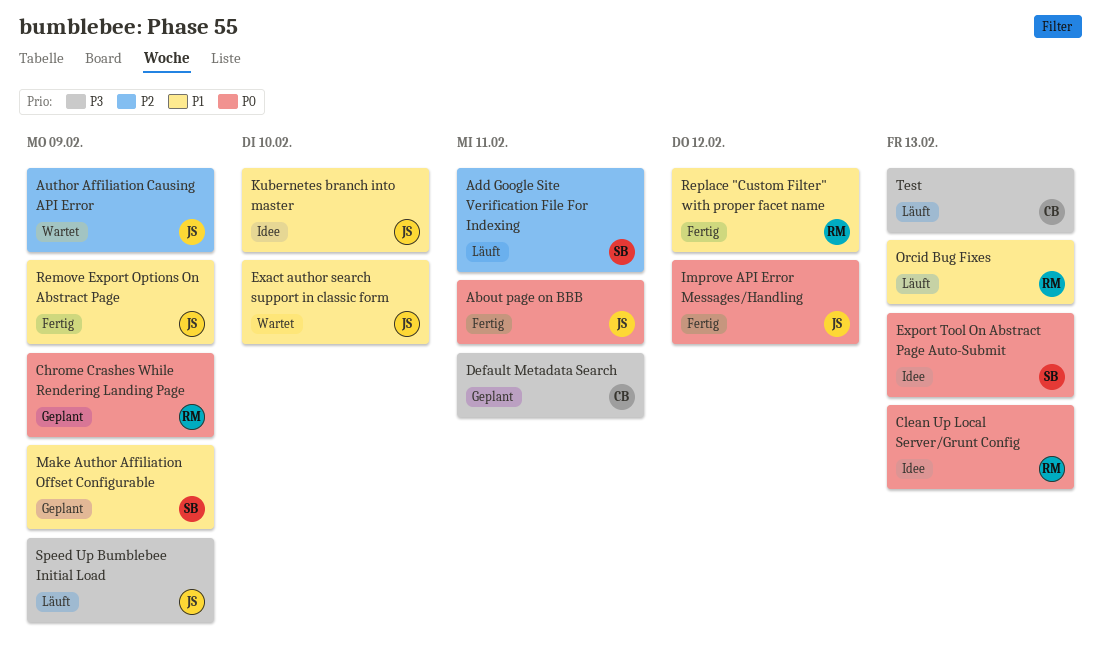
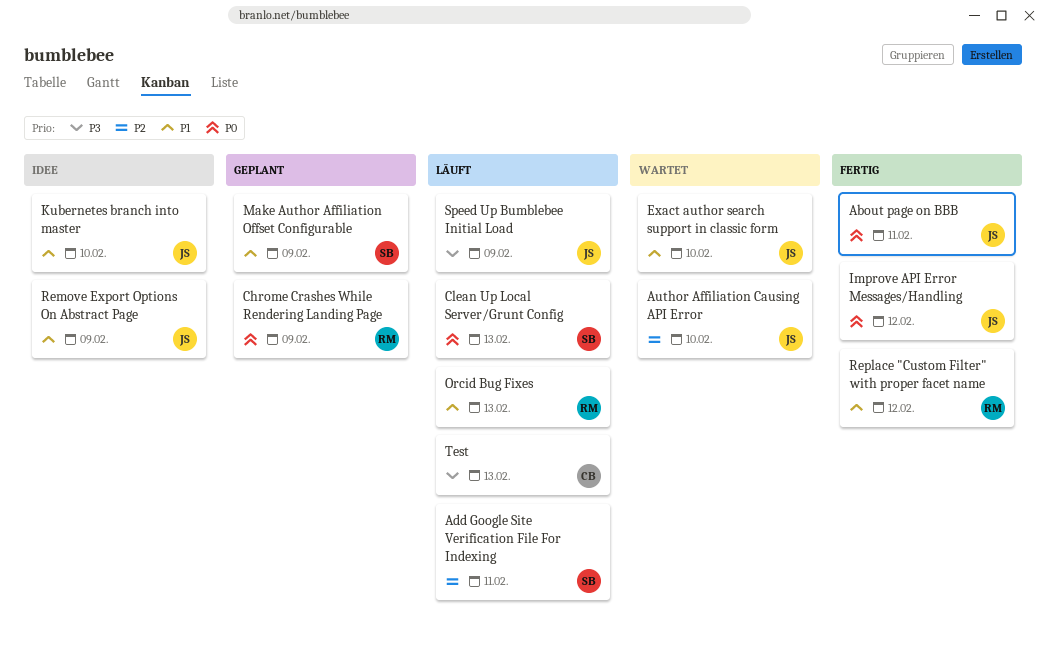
Author Affiliation Causing API Error, due: Feb 9 -> Feb 10
Clean Up Local Server/Grunt Config, status: Idee -> Läuft
Clean Up Local Server/Grunt Config, owner: RM -> SB
Default Metadata Search: present -> none
Export Tool On Abstract Page Auto-Submit: present -> none
Remove Export Options On Abstract Page, status: Fertig -> Idee

